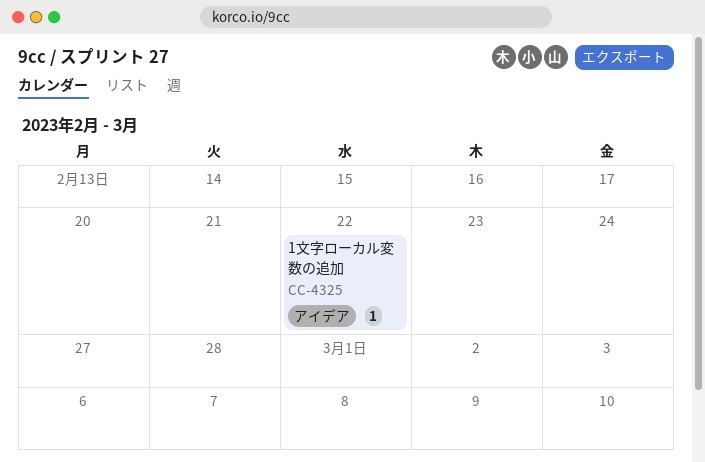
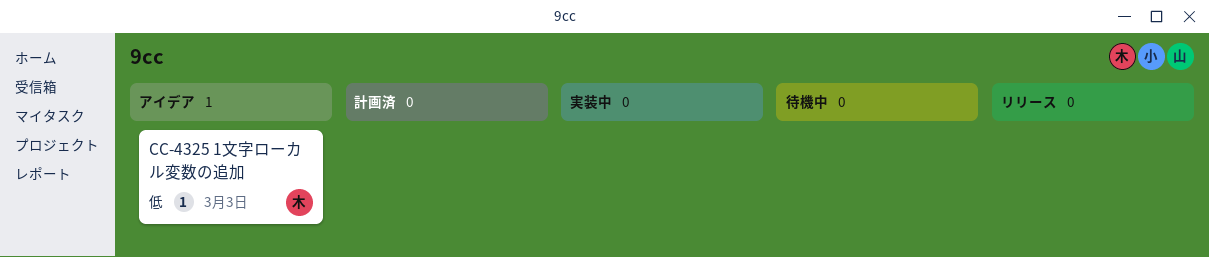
CC-4325, due: Feb 22 -> Mar 3

